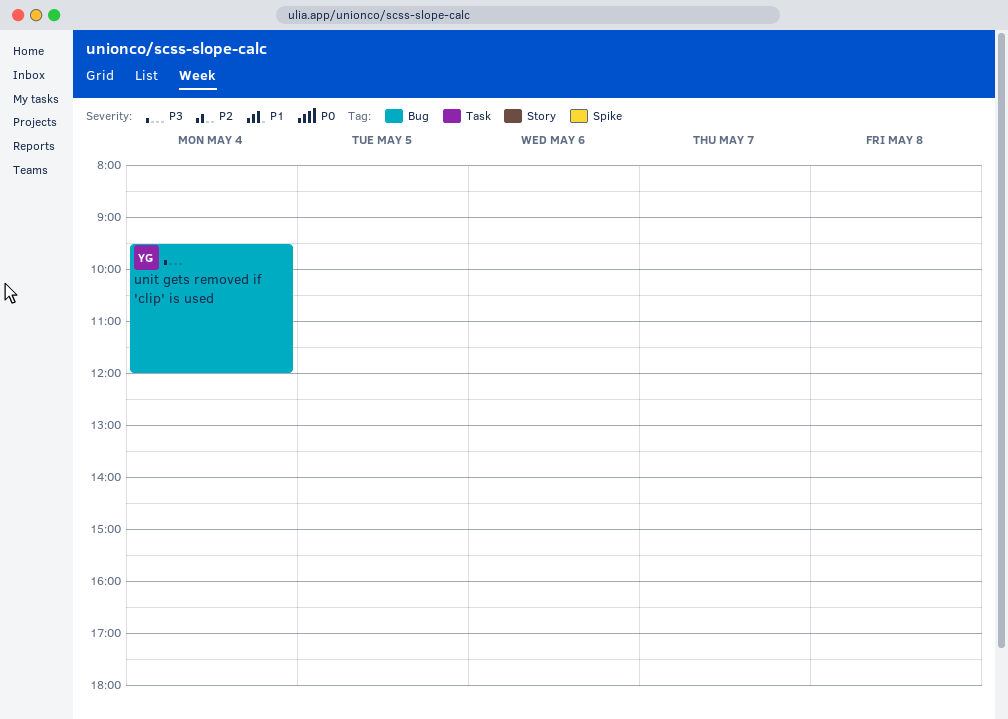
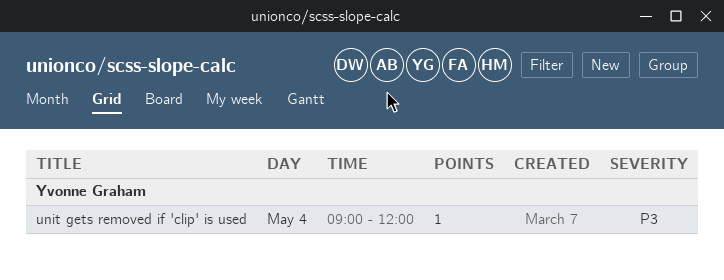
unit gets removed if 'clip' is used, begins: 09:30 -> 09:00

